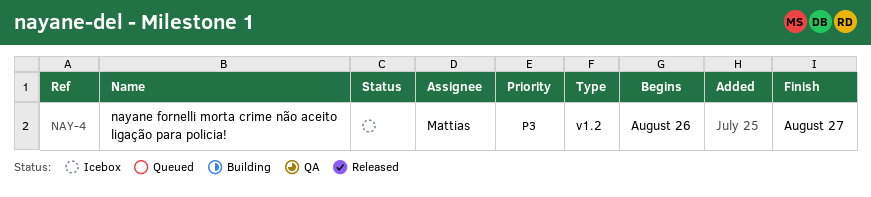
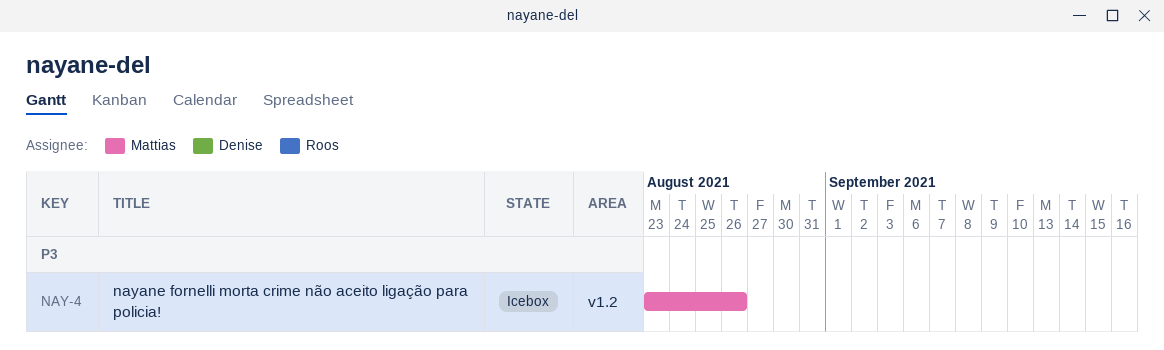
NAY-4, start: Aug 26 -> Aug 23
NAY-4, due: Aug 27 -> Aug 26

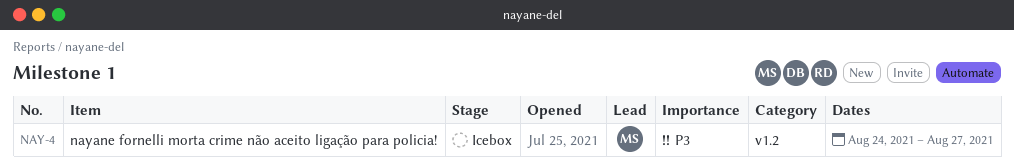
NAY-4, start: Aug 23 -> Aug 24
NAY-4, due: Aug 26 -> Aug 27

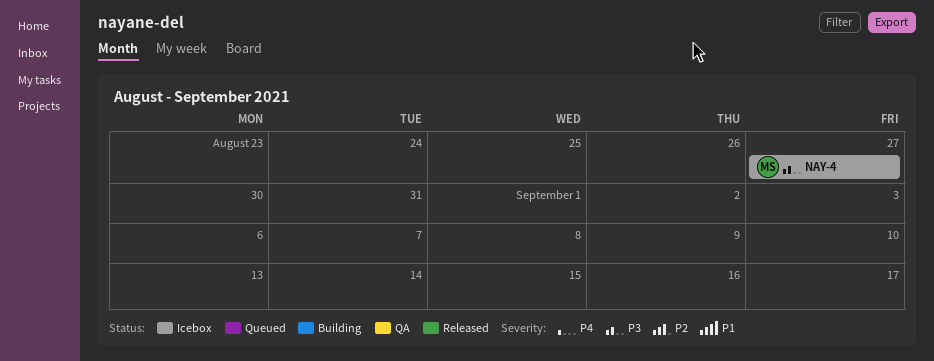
NAY-4, start: Aug 24 -> Aug 27

